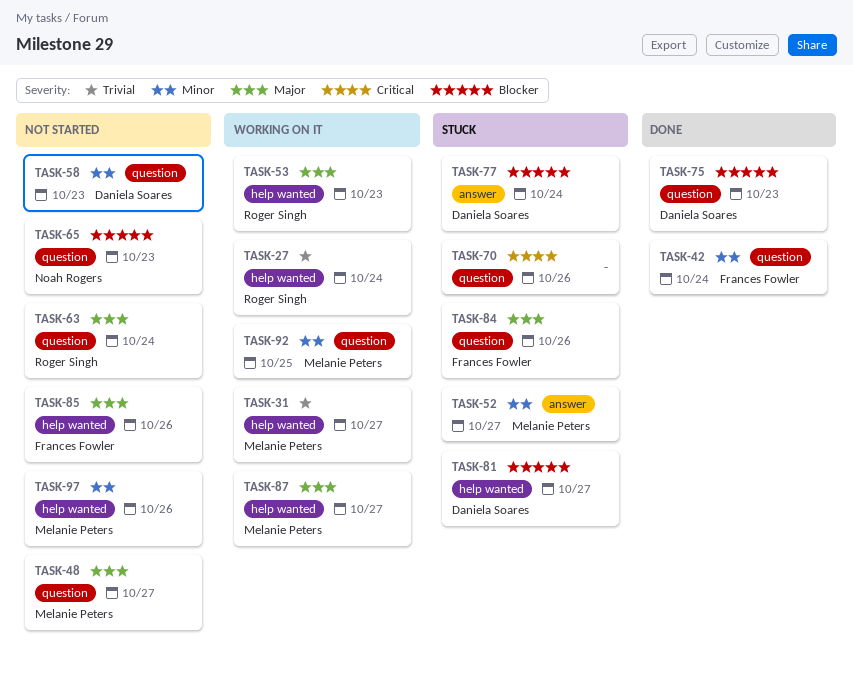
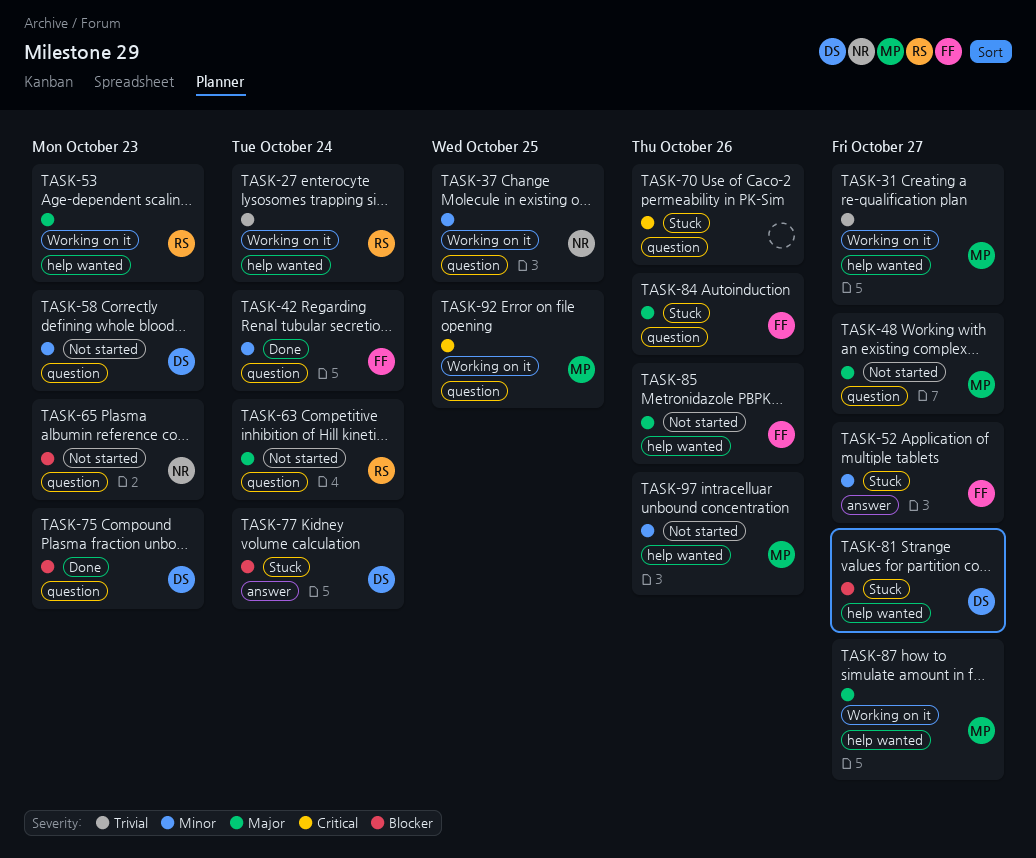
TASK-37: none -> present
TASK-52, owner: Melanie Peters -> Frances Fowler
TASK-92, priority: Minor -> Critical

